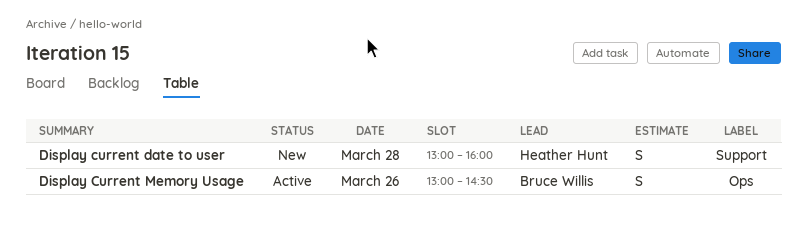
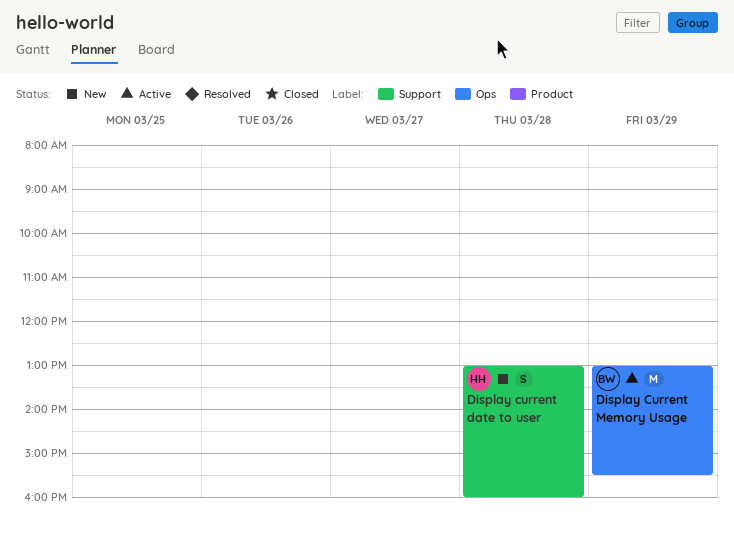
Display Current Memory Usage, estimate: S -> M
Display Current Memory Usage, day: Mar 26 -> Mar 29
Display Current Memory Usage, ends: 14:30 -> 15:30

